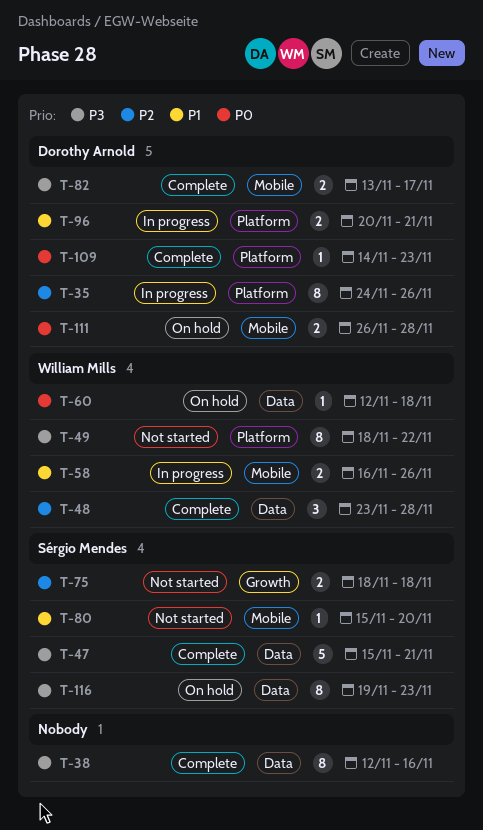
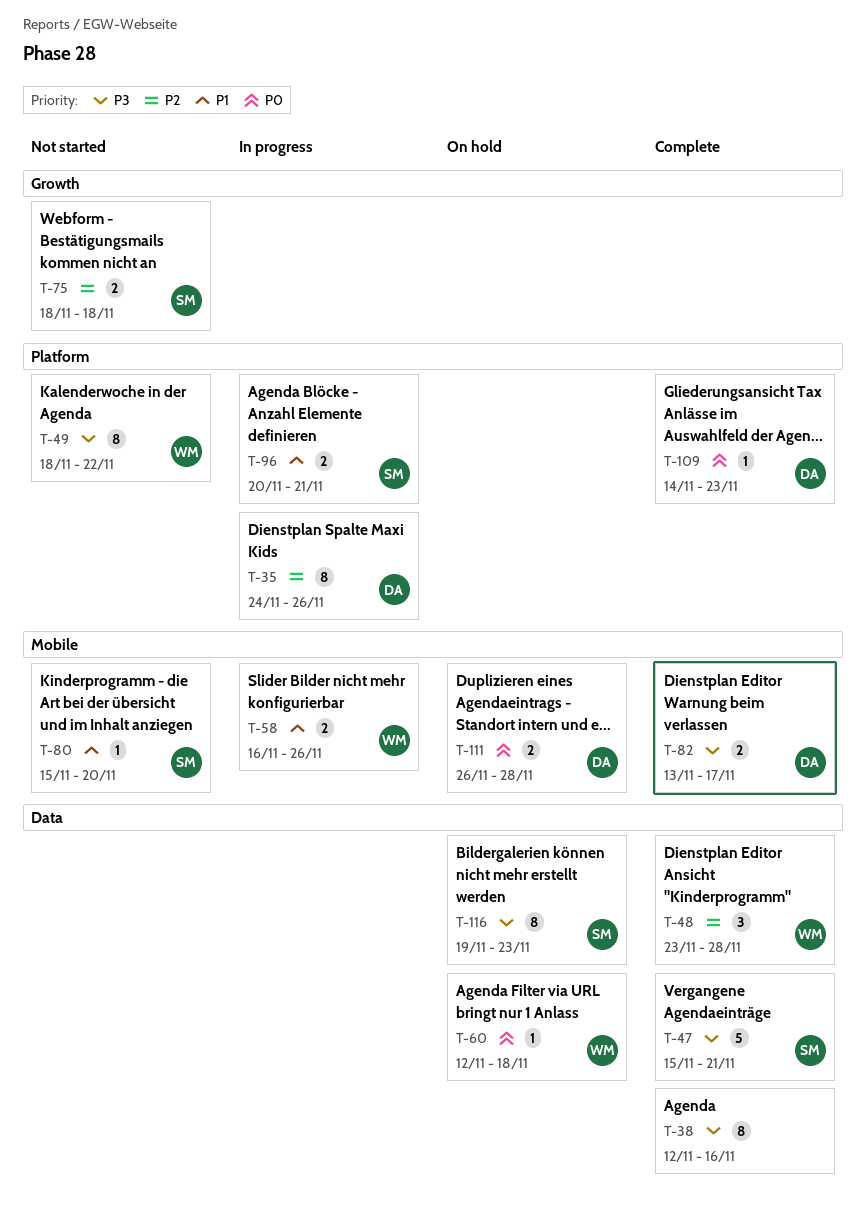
T-96, owner: Dorothy Arnold -> Sérgio Mendes

